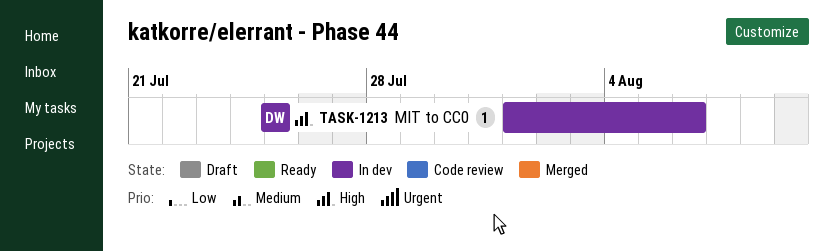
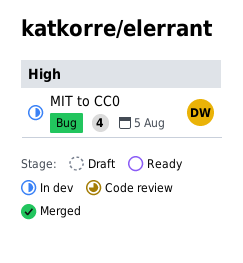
MIT to CC0, estimate: 1 -> 4
MIT to CC0, due: Aug 6 -> Aug 5

